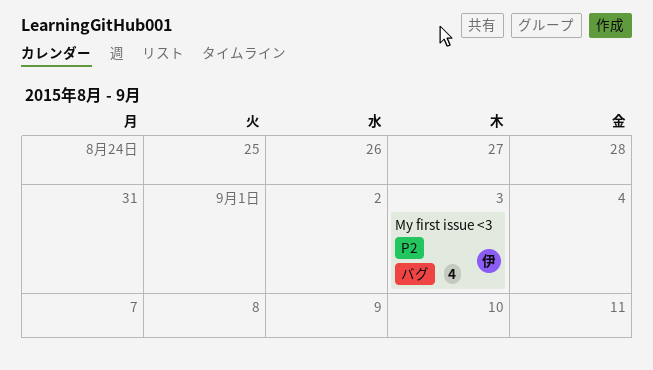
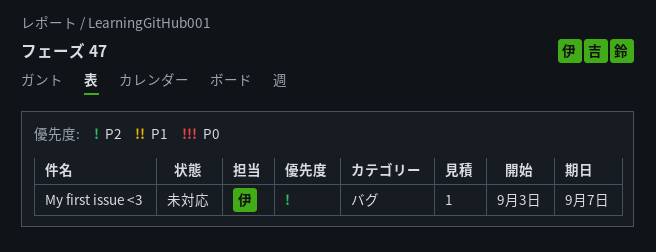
My first issue <3, estimate: 4 -> 1
My first issue <3, due: Sep 3 -> Sep 7

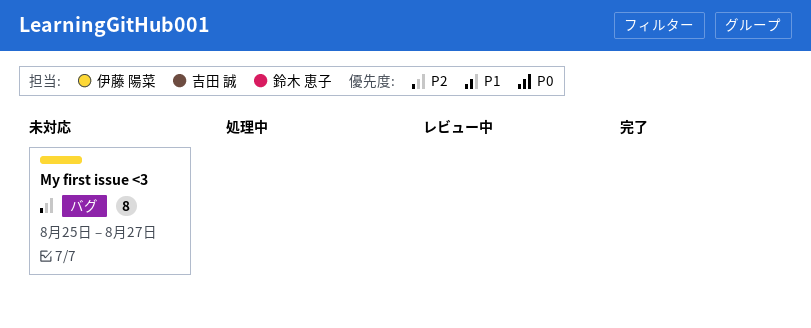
My first issue <3, estimate: 1 -> 8
My first issue <3, start: Sep 3 -> Aug 25
My first issue <3, due: Sep 7 -> Aug 27

